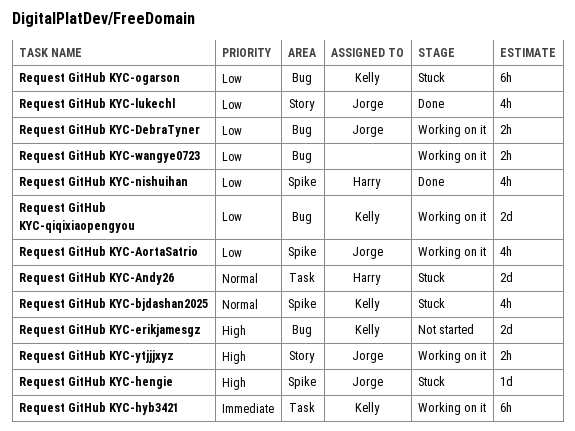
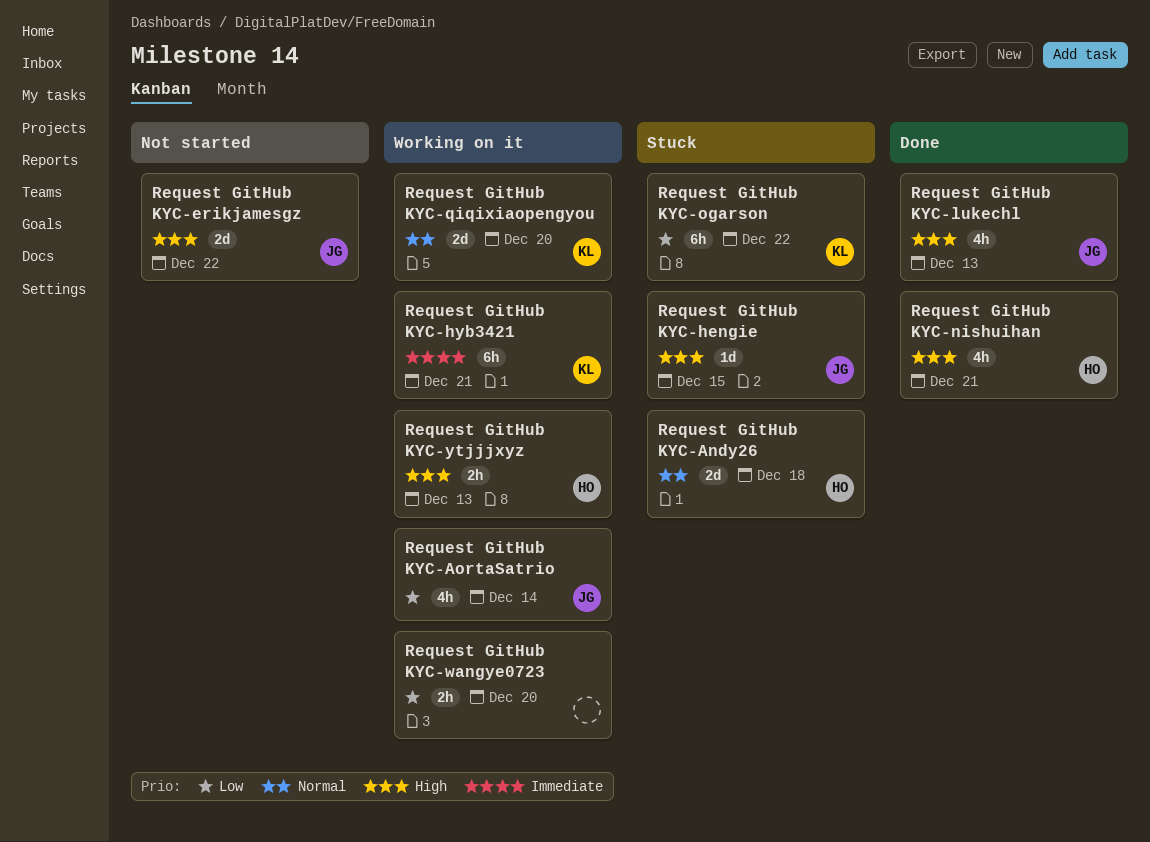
Request GitHub KYC-bjdashan2025: present -> none
Request GitHub KYC-DebraTyner: present -> none
Request GitHub KYC-erikjamesgz, owner: Kelly -> Jorge
Request GitHub KYC-lukechl, priority: Low -> High
Request GitHub KYC-nishuihan, priority: Low -> High
Request GitHub KYC-qiqixiaopengyou, priority: Low -> Normal
Request GitHub KYC-ytjjjxyz, owner: Jorge -> Harry

